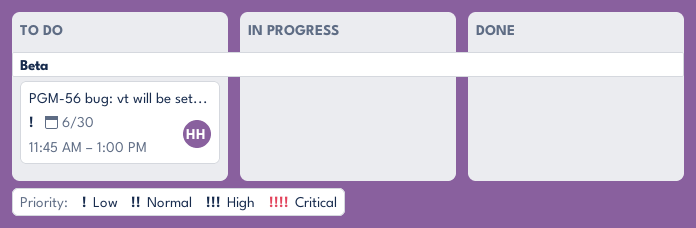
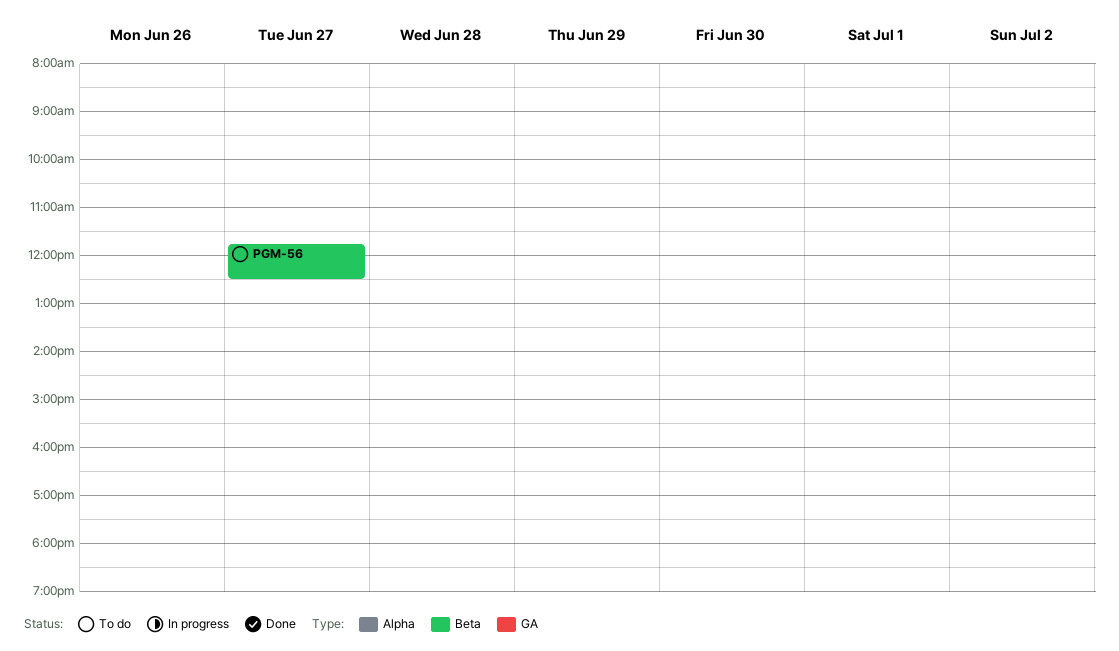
PGM-56, day: Jun 30 -> Jun 27
PGM-56, ends: 13:00 -> 12:30

